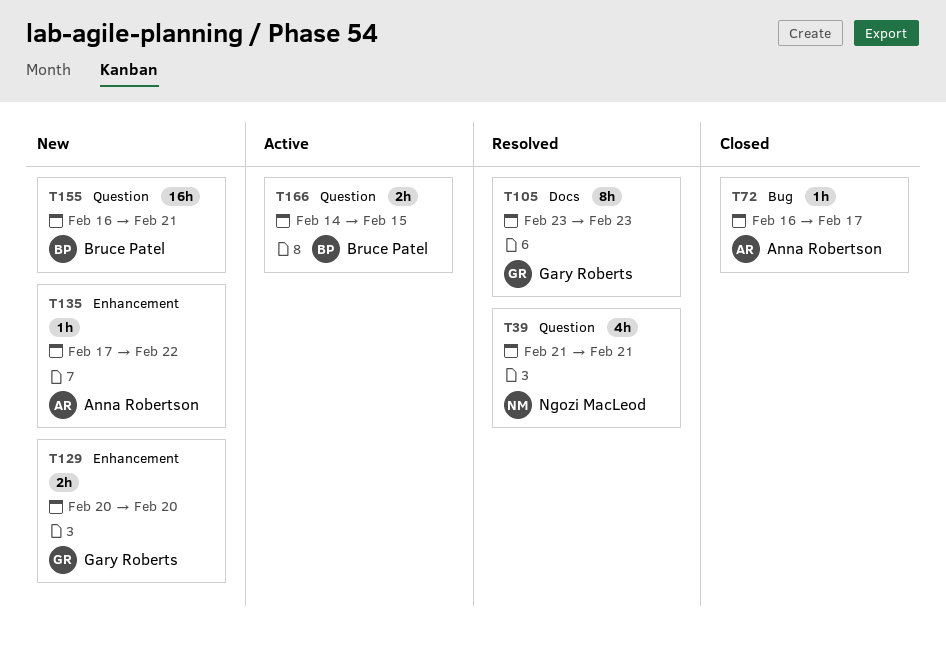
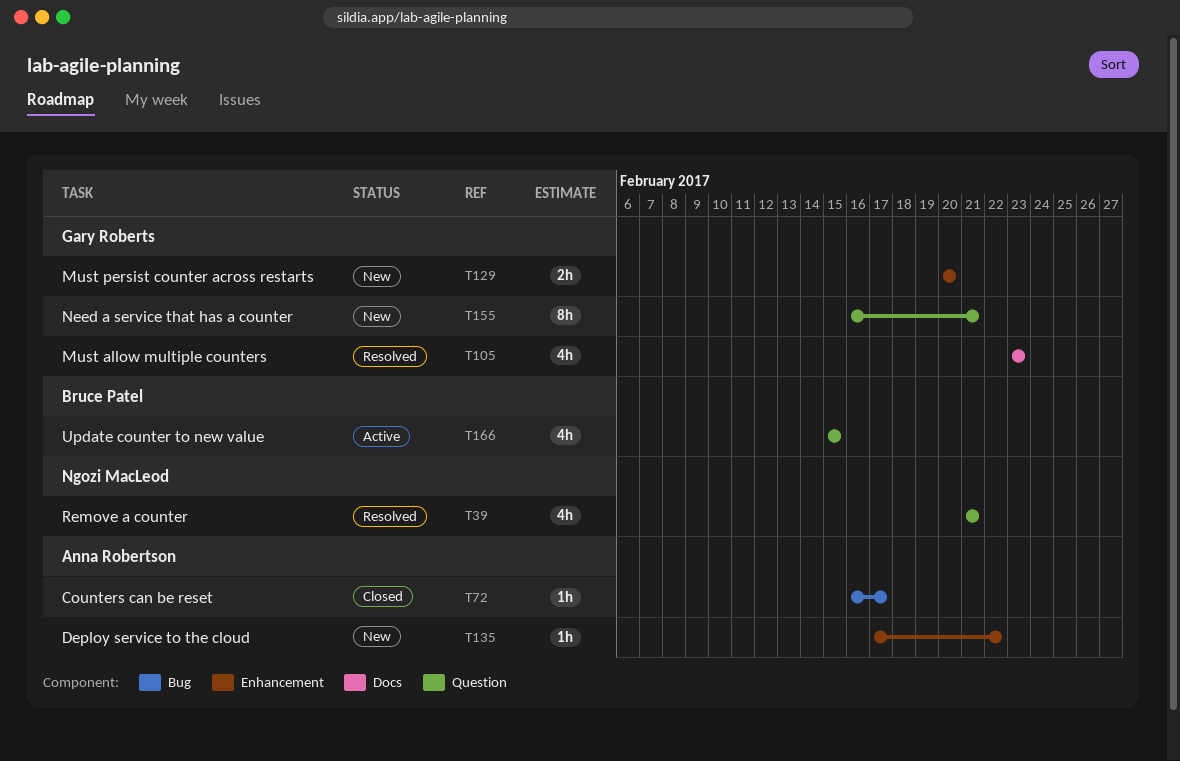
T105, estimate: 8h -> 4h
T155, owner: Bruce Patel -> Gary Roberts
T155, estimate: 16h -> 8h
T166, estimate: 2h -> 4h
T166, start: Feb 14 -> Feb 15

